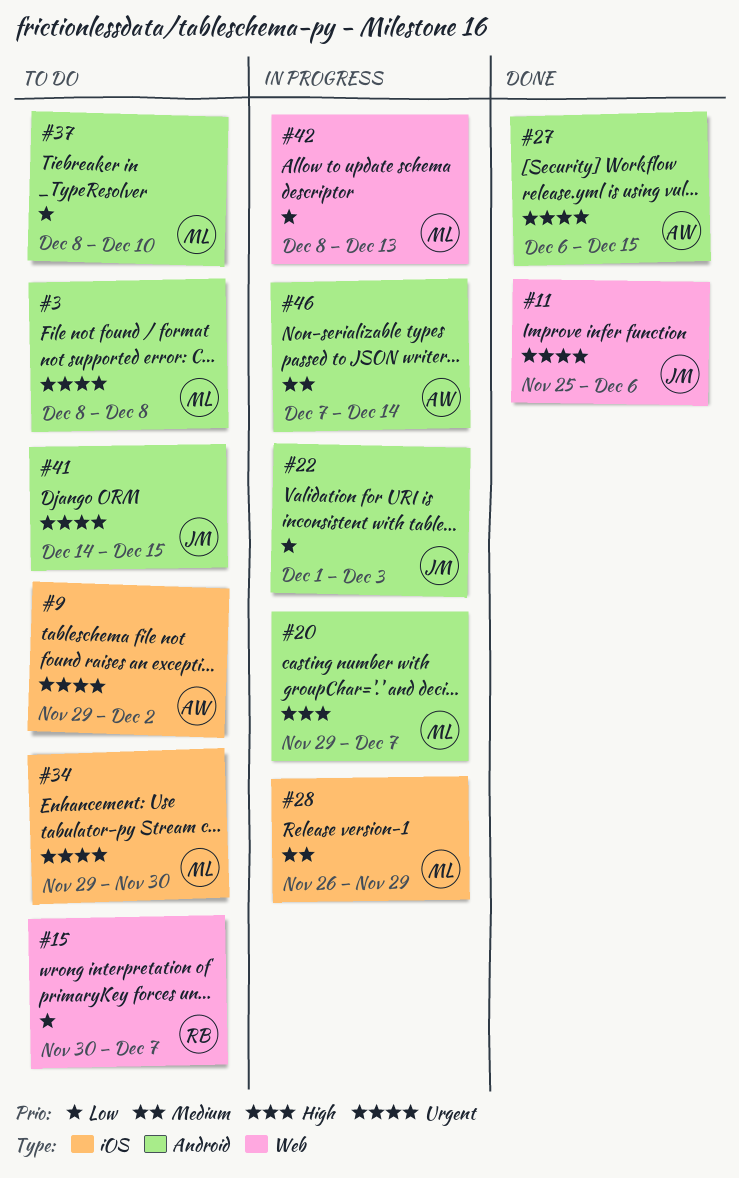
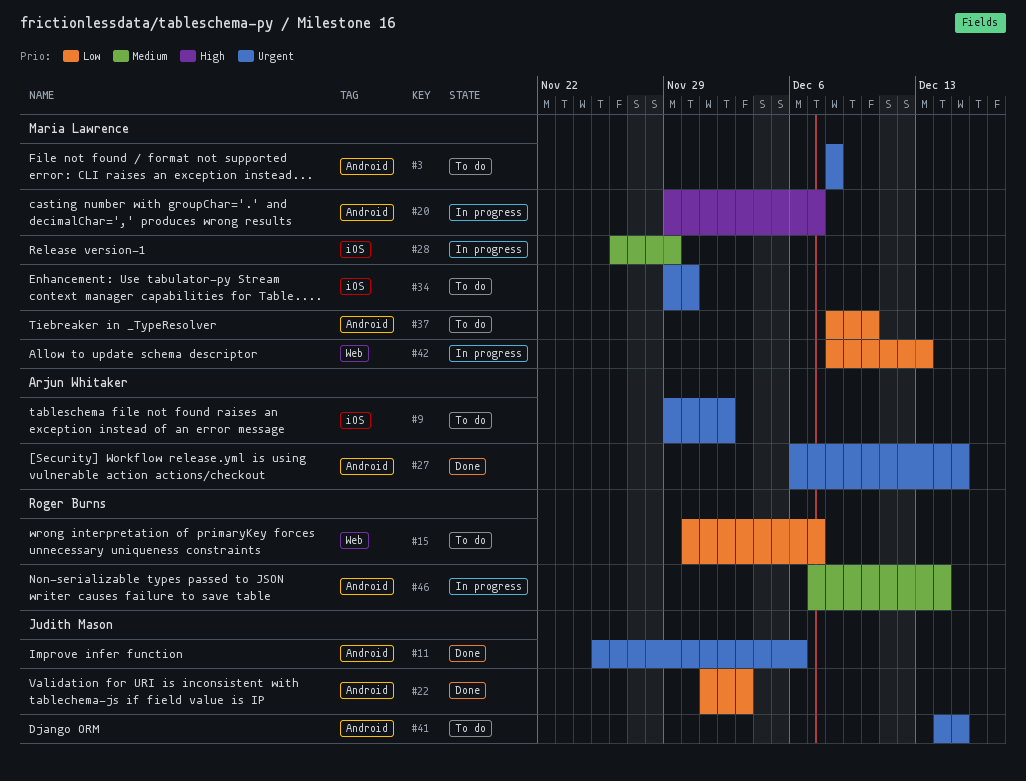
#11, label: Web -> Android
#22, status: In progress -> Done
#46, owner: Arjun Whitaker -> Roger Burns

